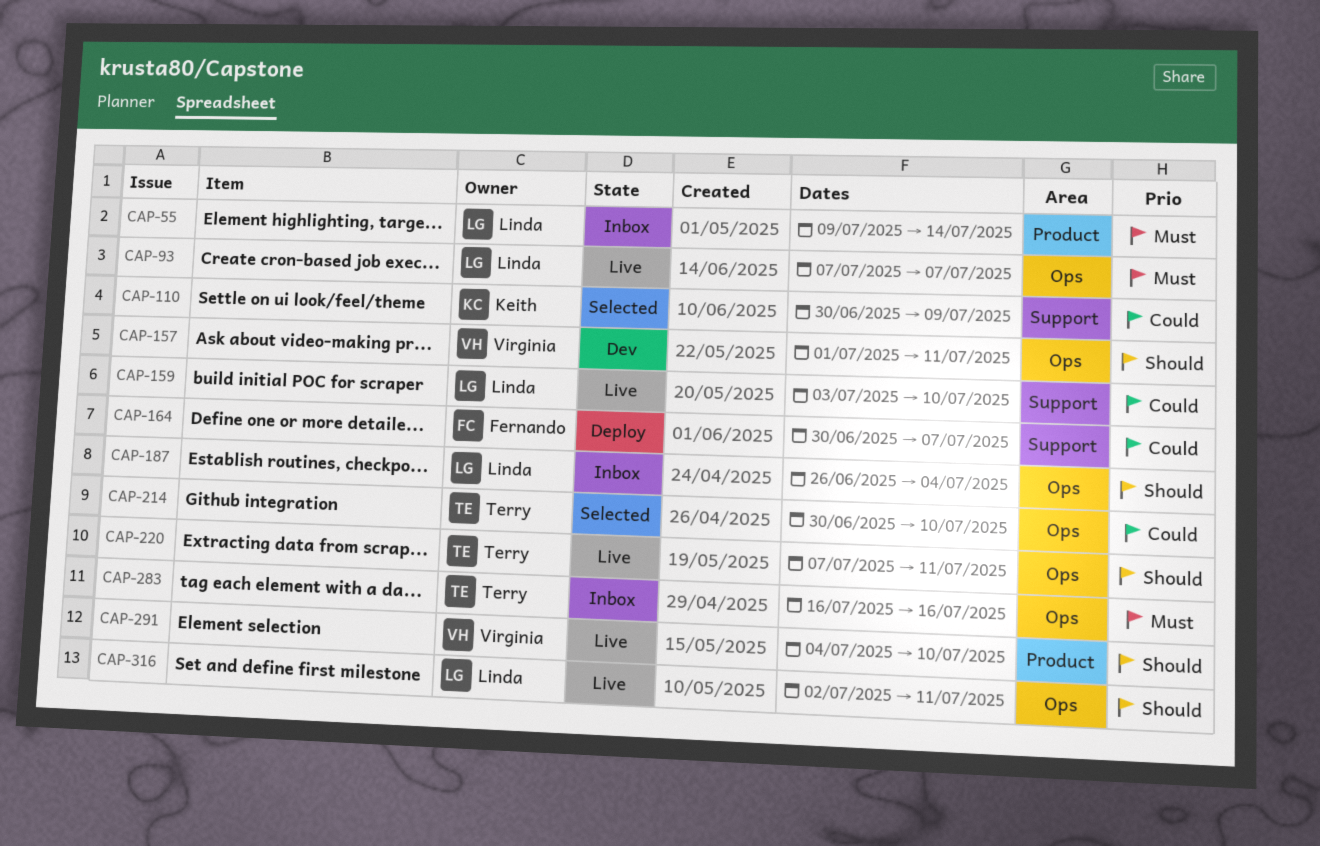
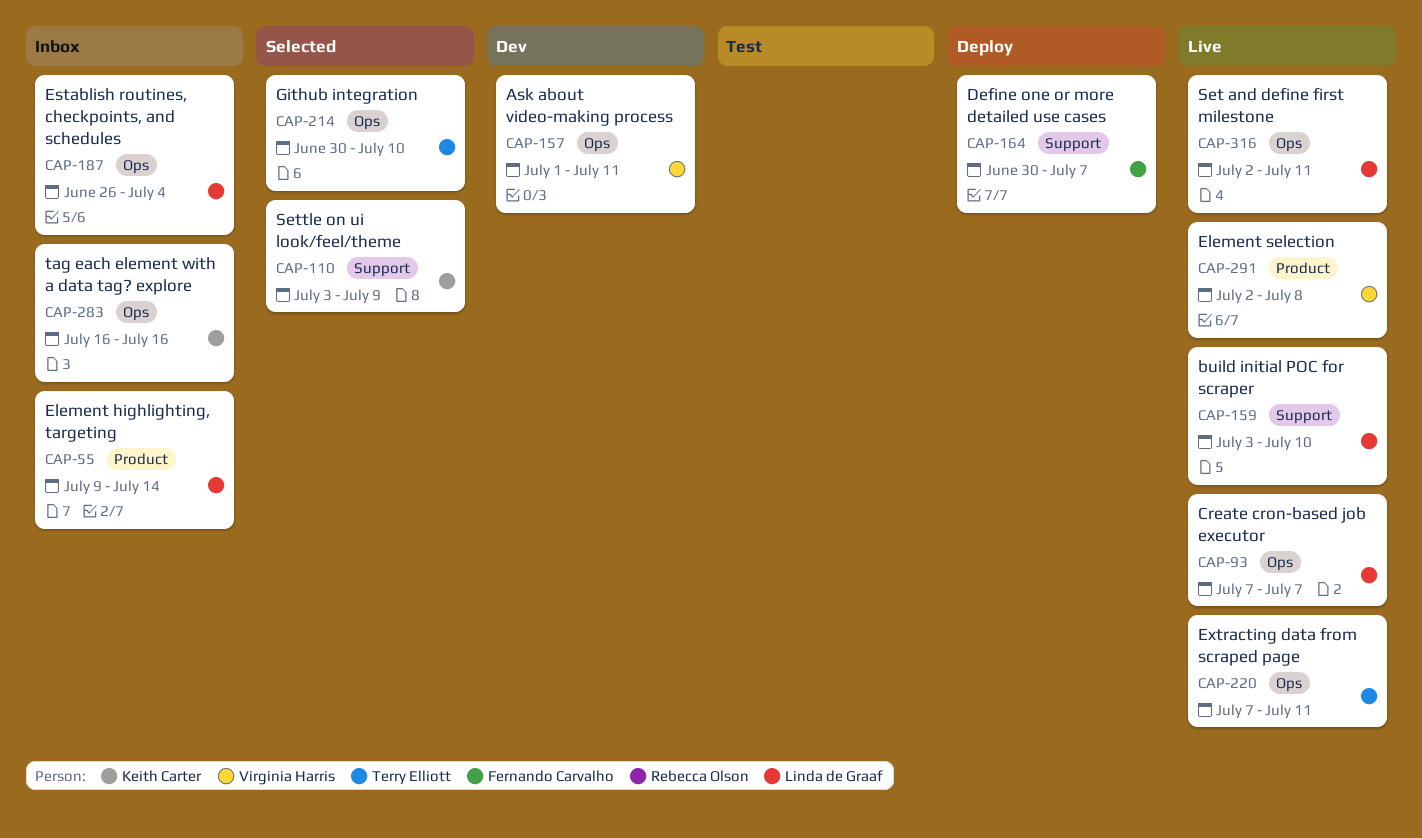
CAP-110, start: Jun 30 -> Jul 3
CAP-283, owner: Terry Elliott -> Keith Carter
CAP-291, start: Jul 4 -> Jul 2
CAP-291, due: Jul 10 -> Jul 8

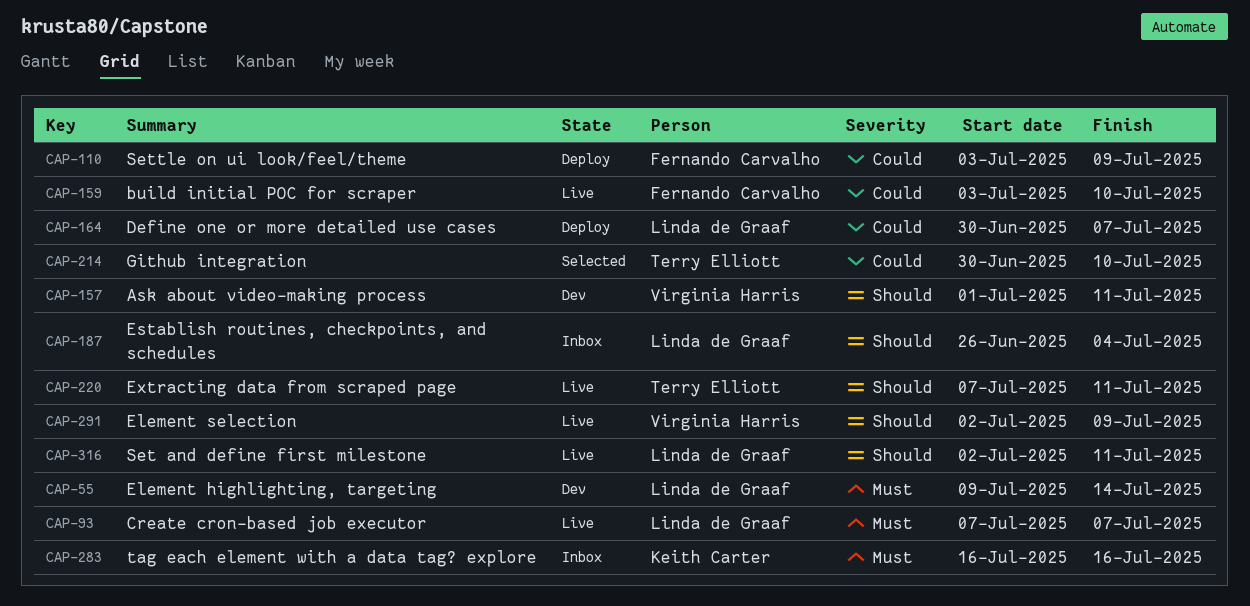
CAP-55, status: Inbox -> Dev
CAP-110, status: Selected -> Deploy
CAP-110, owner: Keith Carter -> Fernando Carvalho
CAP-159, owner: Linda de Graaf -> Fernando Carvalho
CAP-164, owner: Fernando Carvalho -> Linda de Graaf
CAP-291, due: Jul 8 -> Jul 9

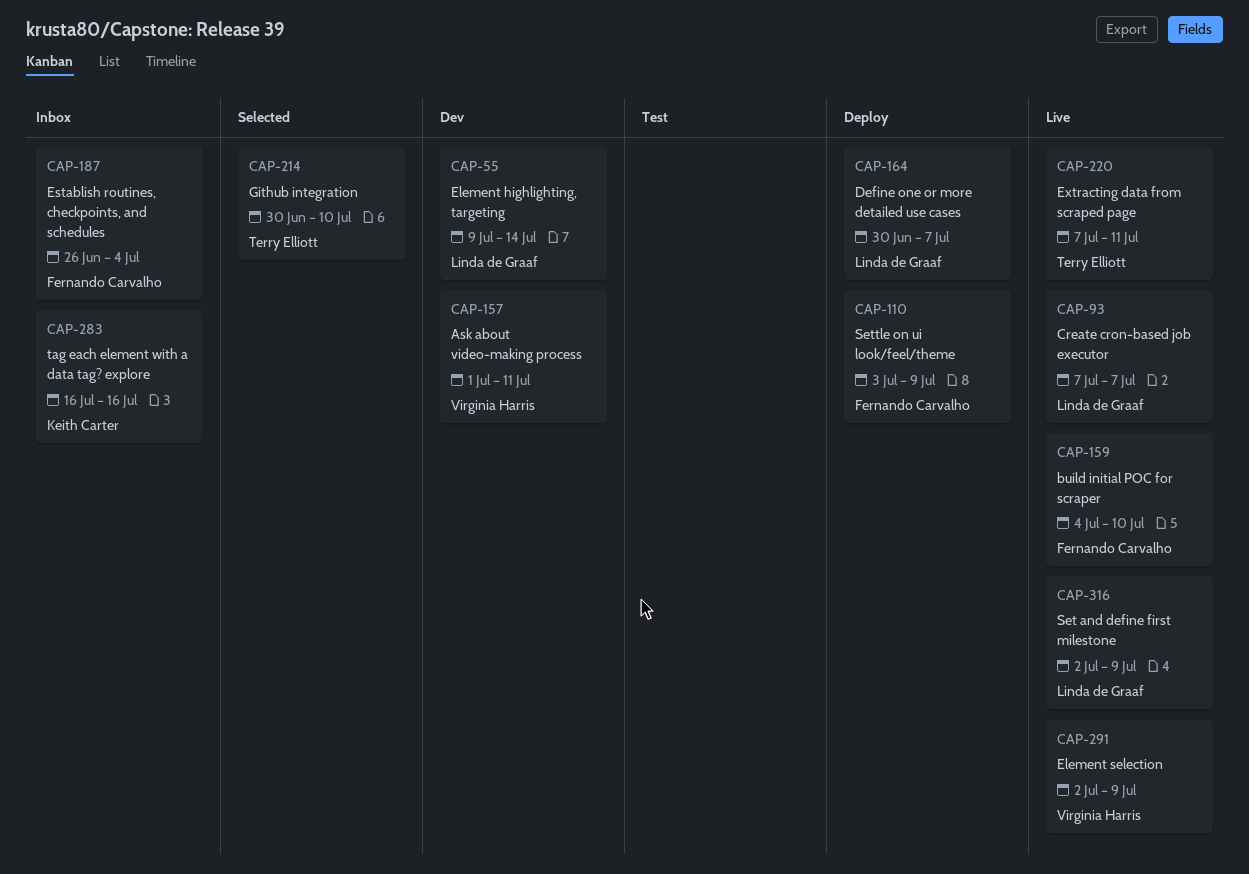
CAP-159, start: Jul 3 -> Jul 4
CAP-187, owner: Linda de Graaf -> Fernando Carvalho
CAP-316, due: Jul 11 -> Jul 9

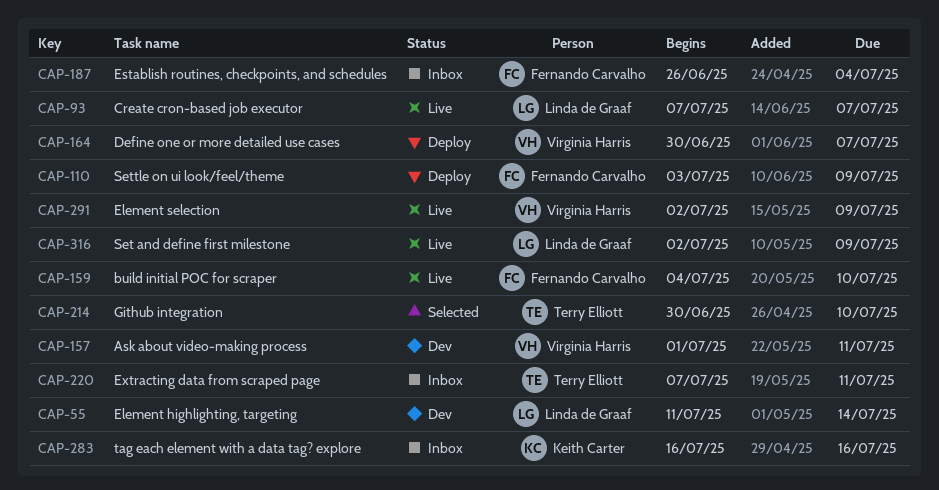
CAP-55, start: Jul 9 -> Jul 11
CAP-164, owner: Linda de Graaf -> Virginia Harris
CAP-220, status: Live -> Inbox

